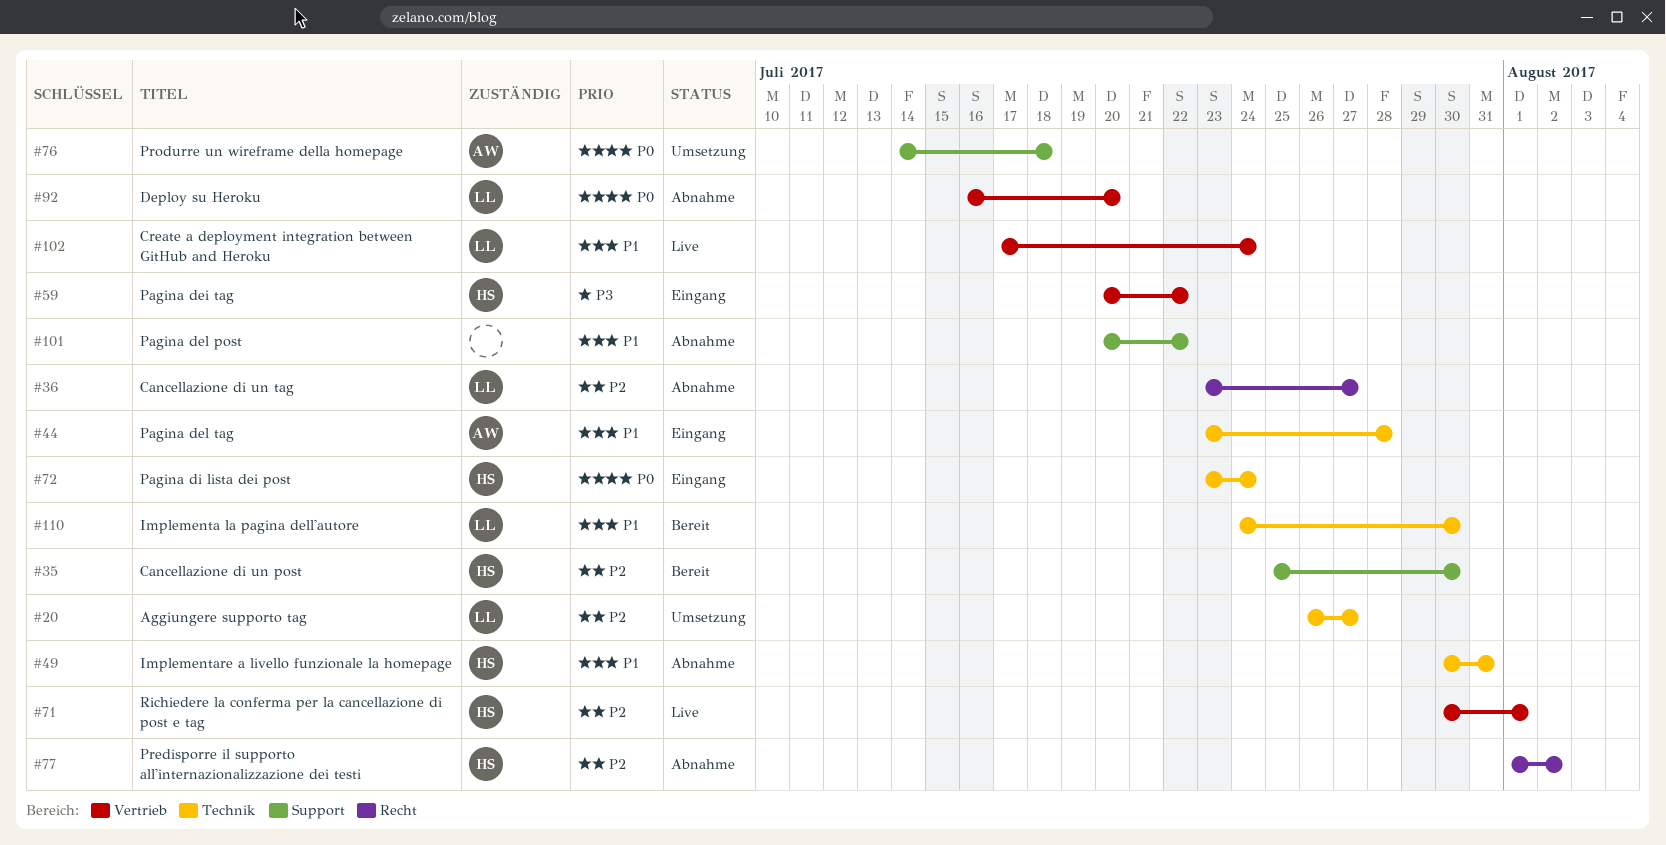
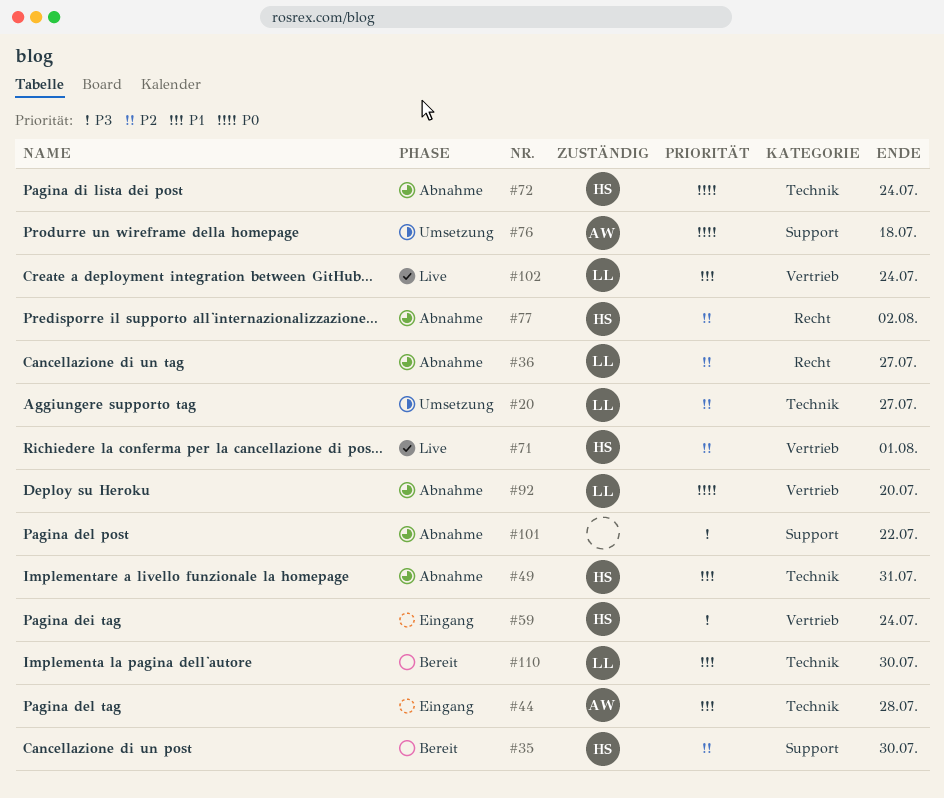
#59, due: Jul 22 -> Jul 24
#72, status: Eingang -> Abnahme
#101, priority: P1 -> P3

